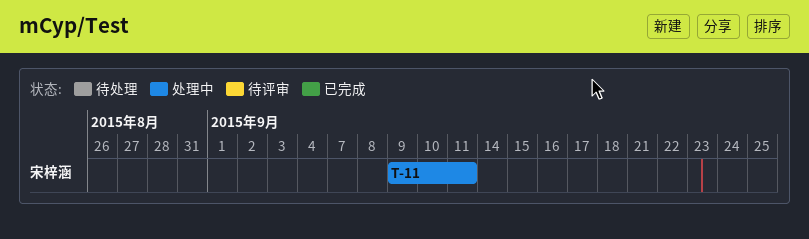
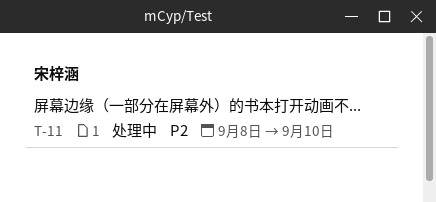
T-11, start: Sep 9 -> Sep 8
T-11, due: Sep 11 -> Sep 10

